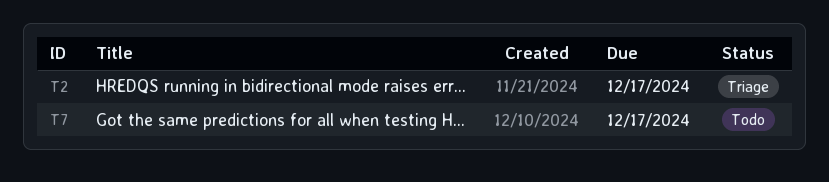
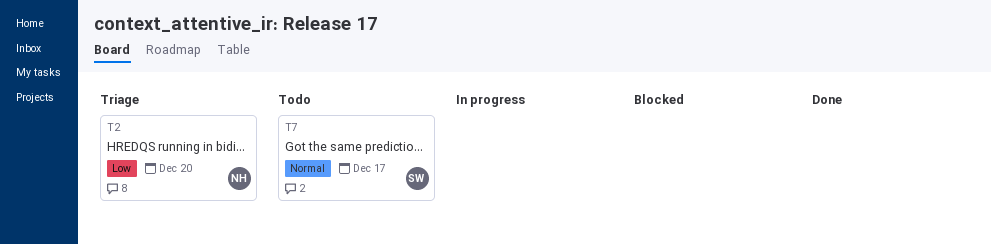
T2, due: Dec 17 -> Dec 20

